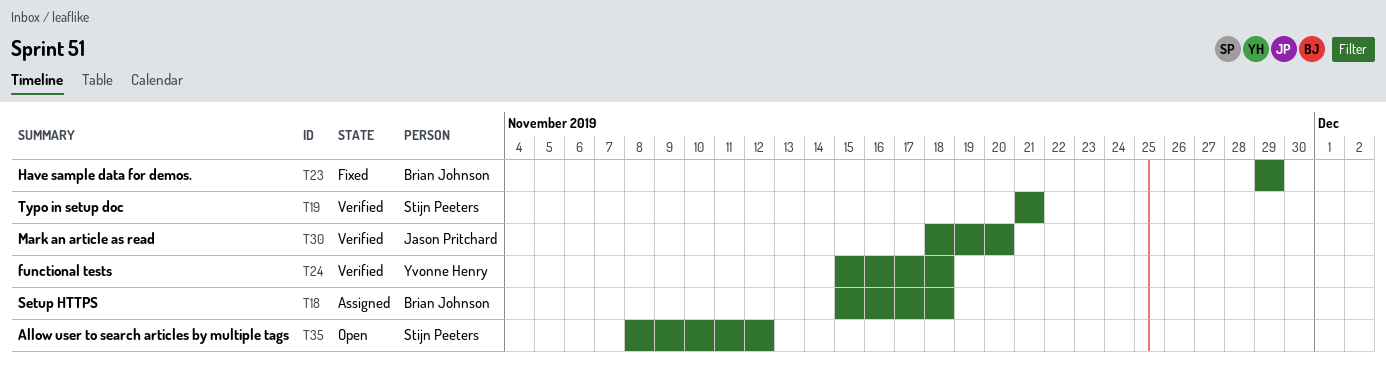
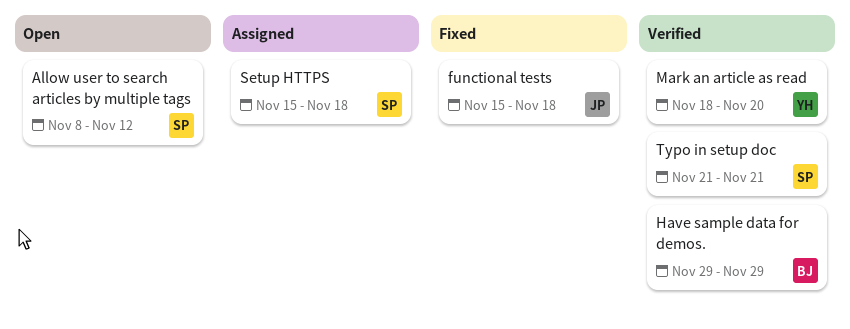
functional tests, status: Verified -> Fixed
functional tests, owner: Yvonne Henry -> Jason Pritchard
Have sample data for demos., status: Fixed -> Verified
Mark an article as read, owner: Jason Pritchard -> Yvonne Henry
Setup HTTPS, owner: Brian Johnson -> Stijn Peeters

